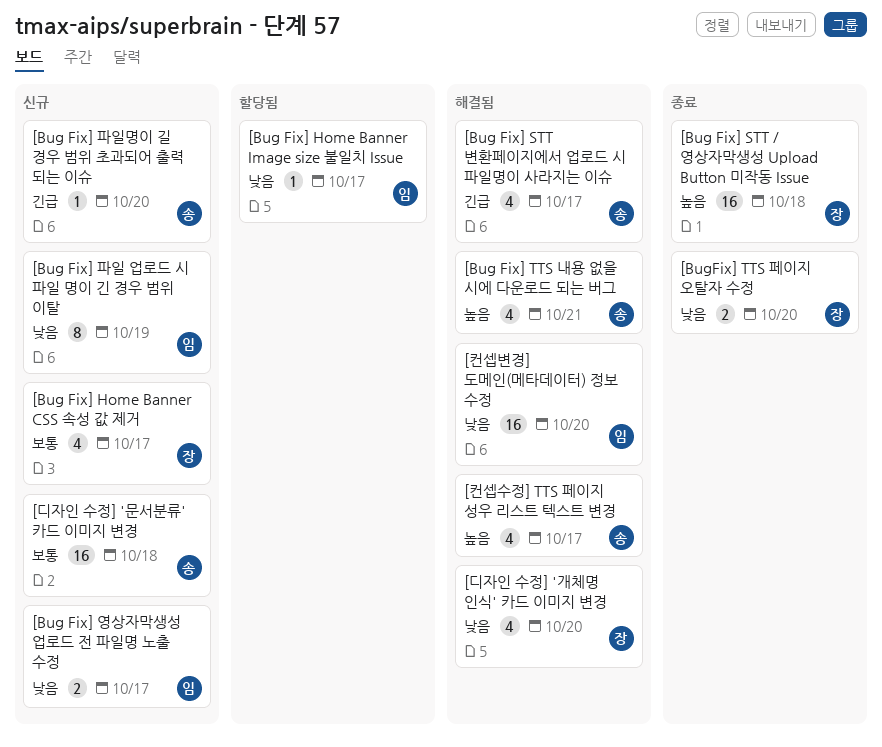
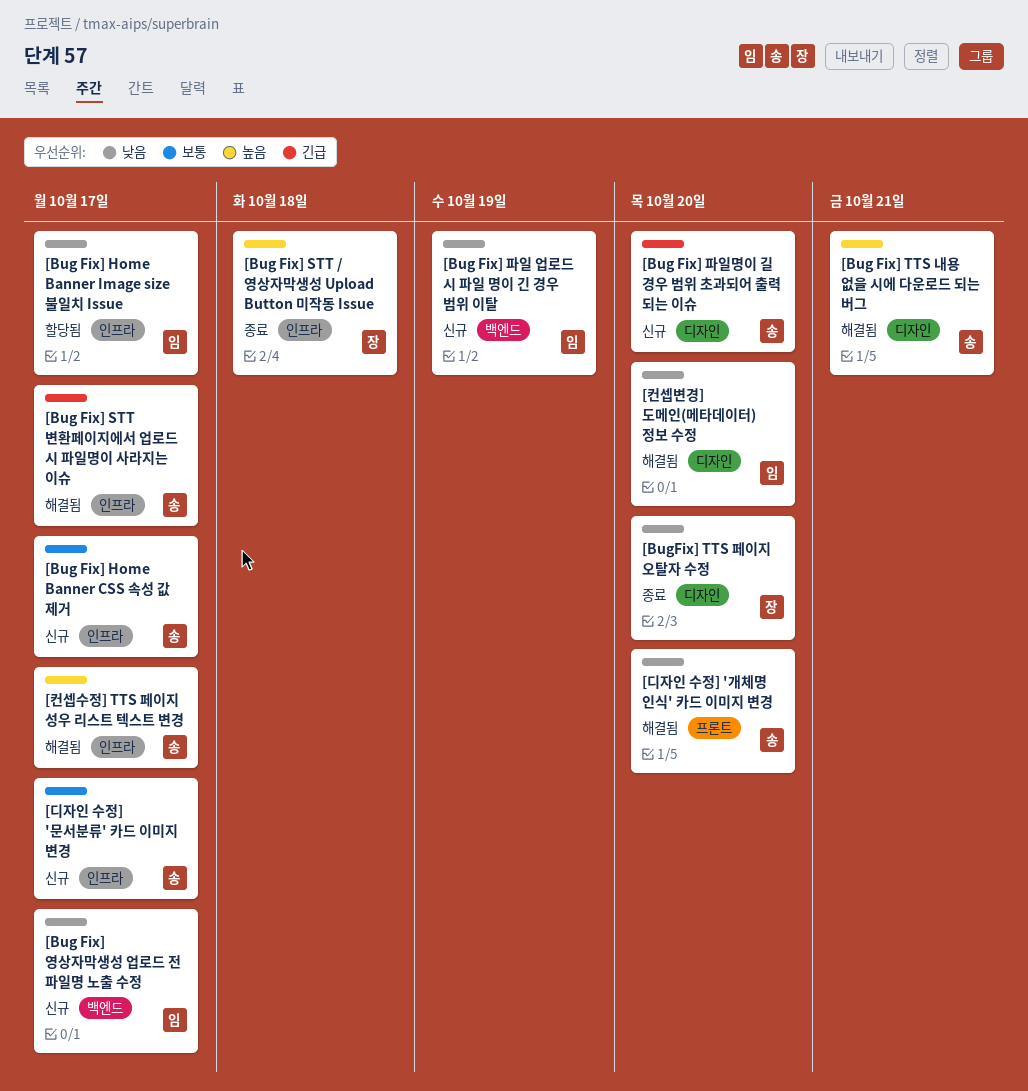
[Bug Fix] Home Banner CSS 속성 값 제거, owner: 장 -> 송
[디자인 수정] '개체명 인식' 카드 이미지 변경, owner: 장 -> 송
[디자인 수정] '문서분류' 카드 이미지 변경, due: Oct 18 -> Oct 17

